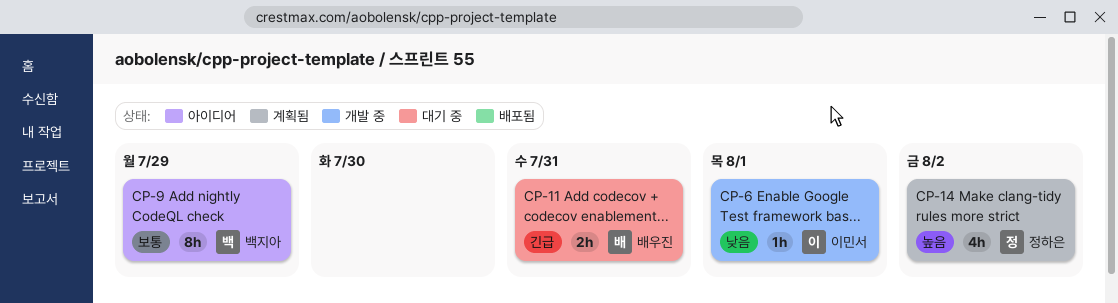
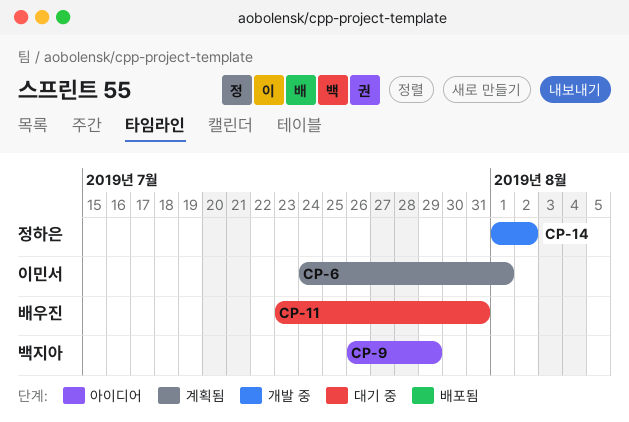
CP-6, status: 개발 중 -> 계획됨
CP-14, status: 계획됨 -> 개발 중

